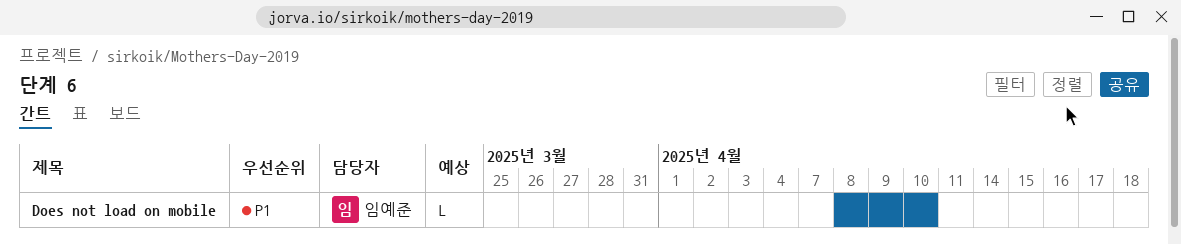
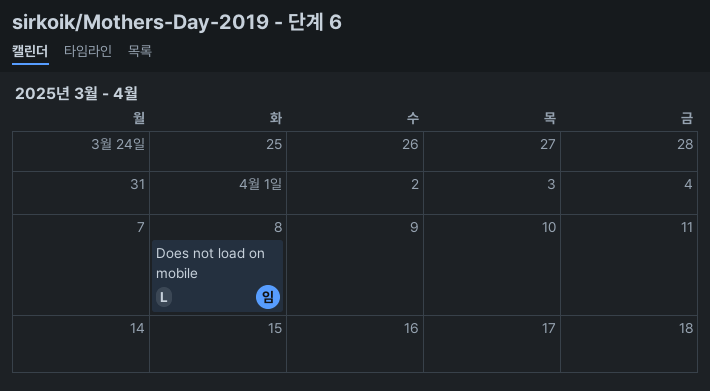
Does not load on mobile, due: Apr 10 -> Apr 8

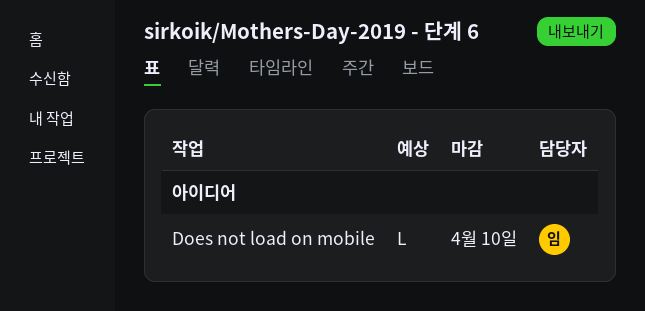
Does not load on mobile, due: Apr 8 -> Apr 10

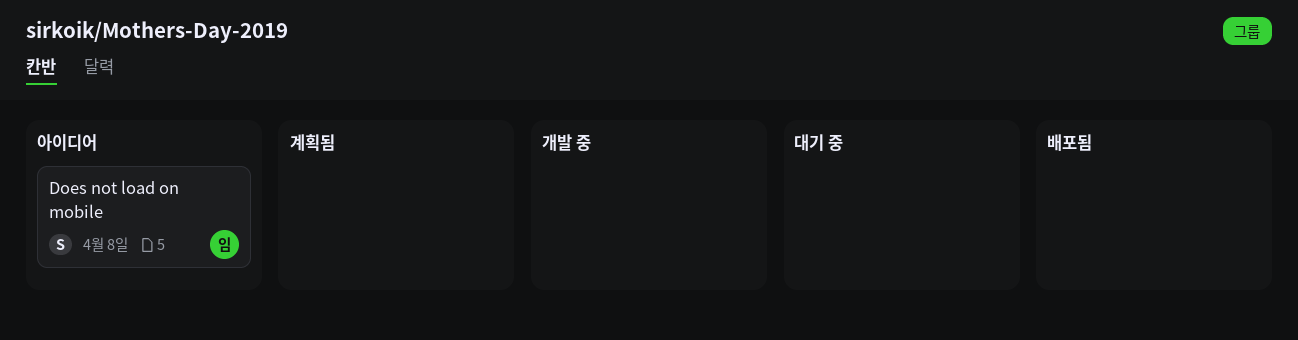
Does not load on mobile, estimate: L -> S
Does not load on mobile, due: Apr 10 -> Apr 8

